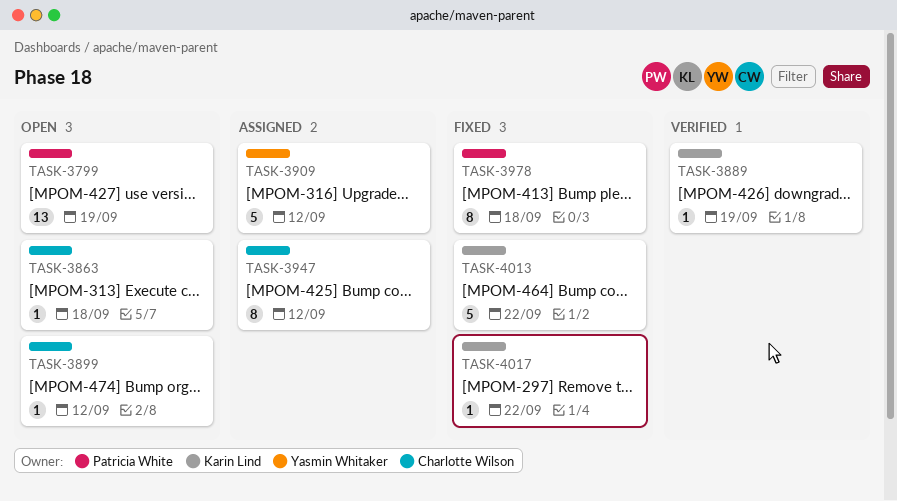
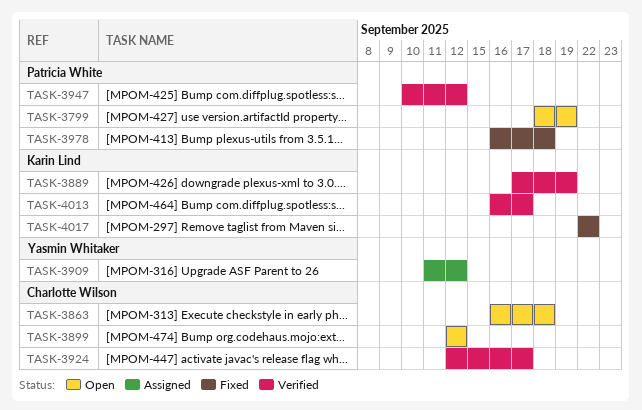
TASK-3924: none -> present
TASK-3947, status: Assigned -> Verified
TASK-3947, owner: Charlotte Wilson -> Patricia White
TASK-4013, status: Fixed -> Verified
TASK-4013, due: Sep 22 -> Sep 17

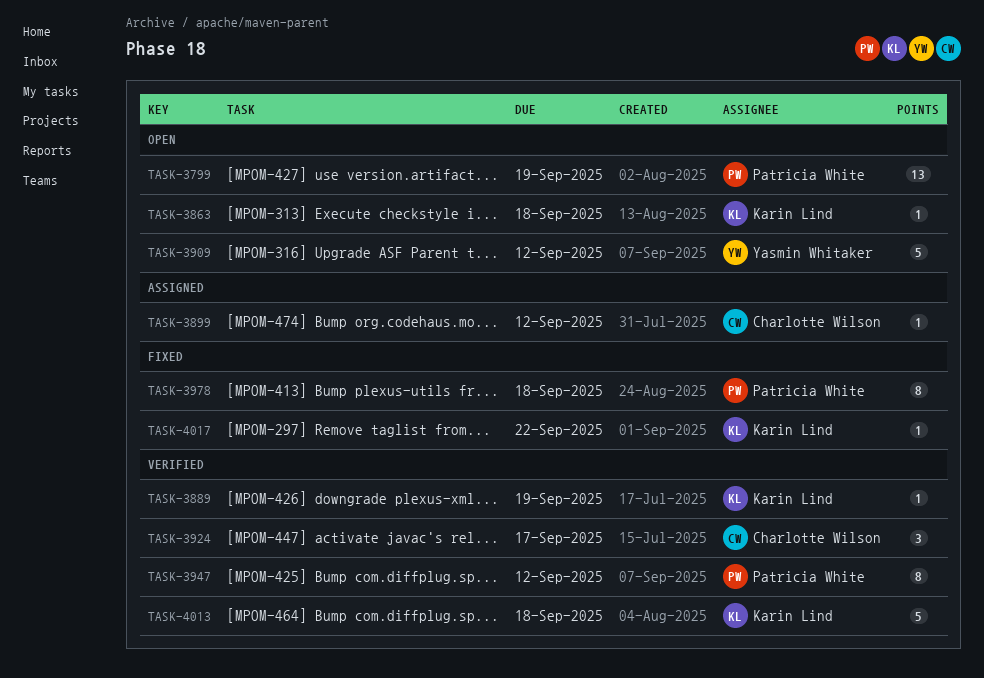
TASK-3863, owner: Charlotte Wilson -> Karin Lind
TASK-3899, status: Open -> Assigned
TASK-3909, status: Assigned -> Open
TASK-4013, due: Sep 17 -> Sep 18

